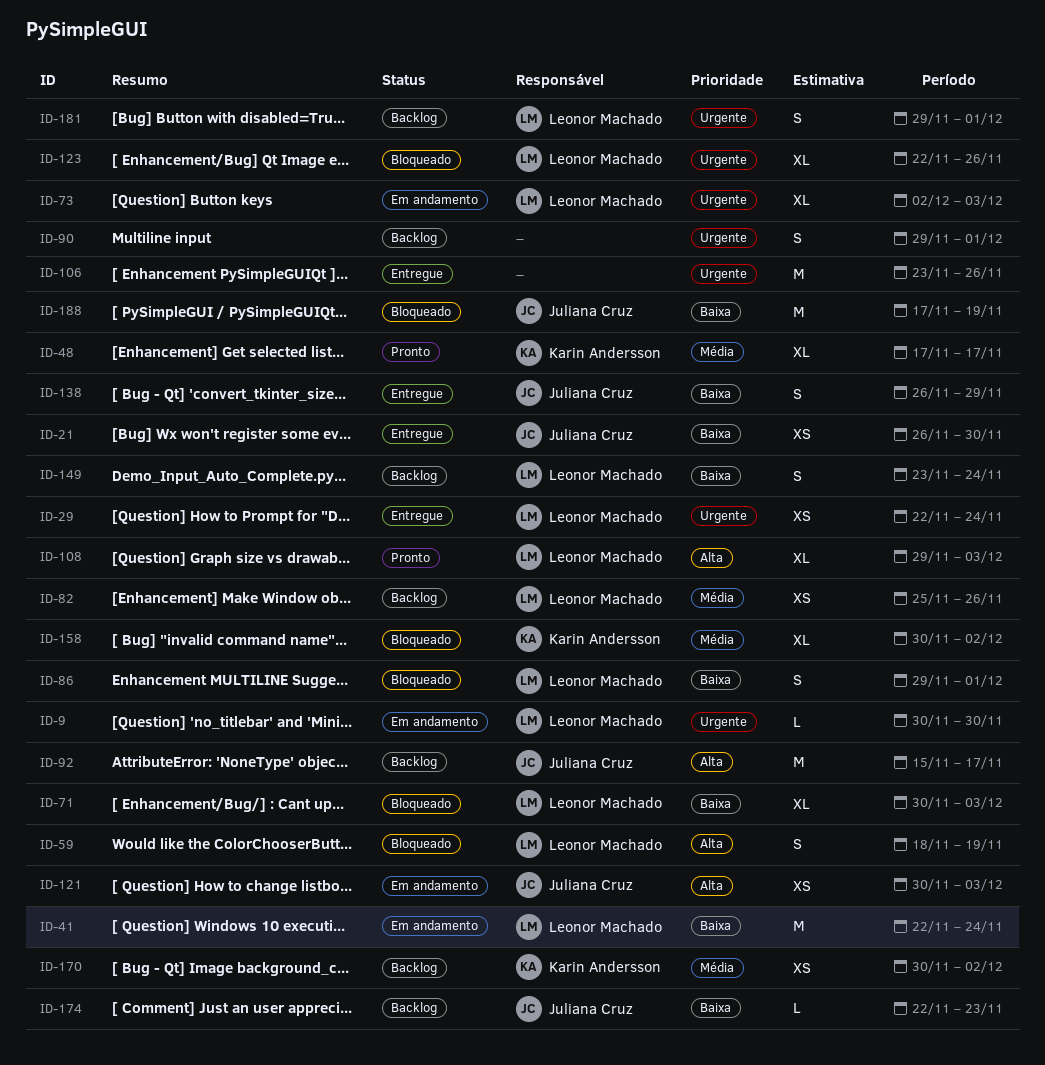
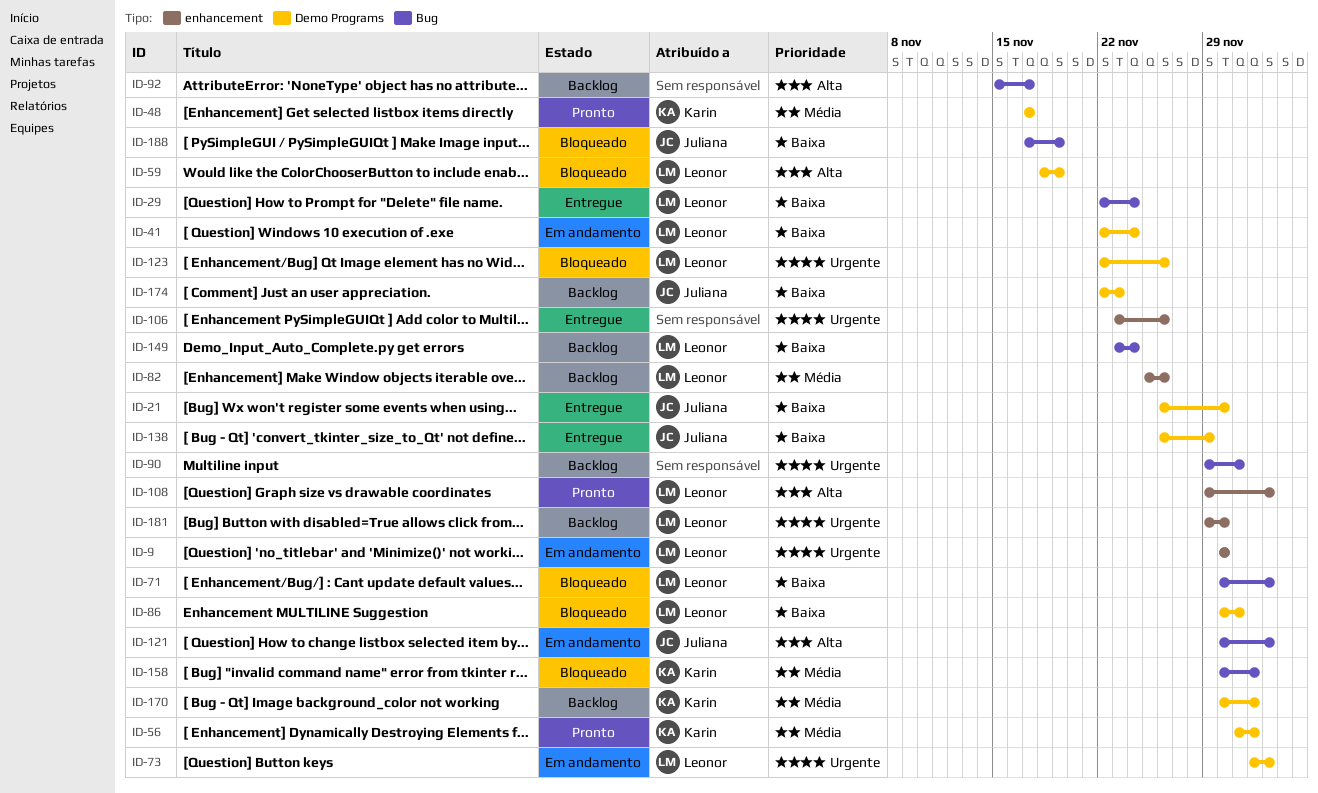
ID-29, priority: Urgente -> Baixa
ID-56: none -> present
ID-86, start: Nov 29 -> Nov 30
ID-92, owner: Juliana Cruz -> none
ID-181, due: Dec 1 -> Nov 30

